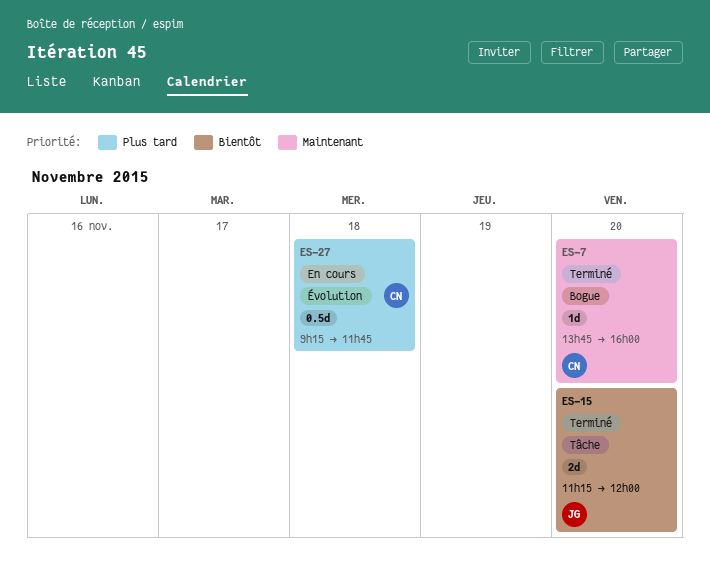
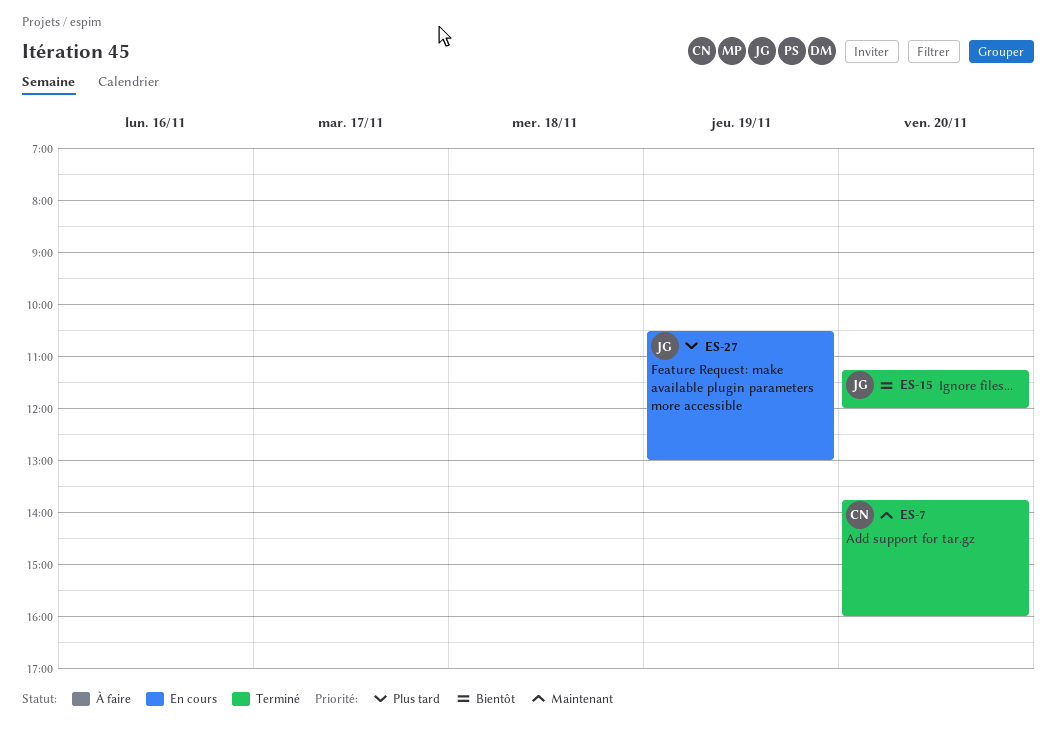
ES-27, owner: CN -> JG
ES-27, day: Nov 18 -> Nov 19
ES-27, begins: 09:15 -> 10:30
ES-27, ends: 11:45 -> 13:00

